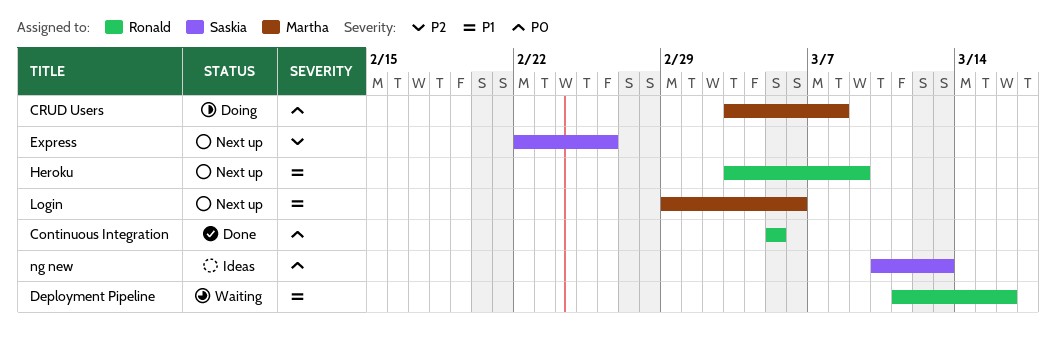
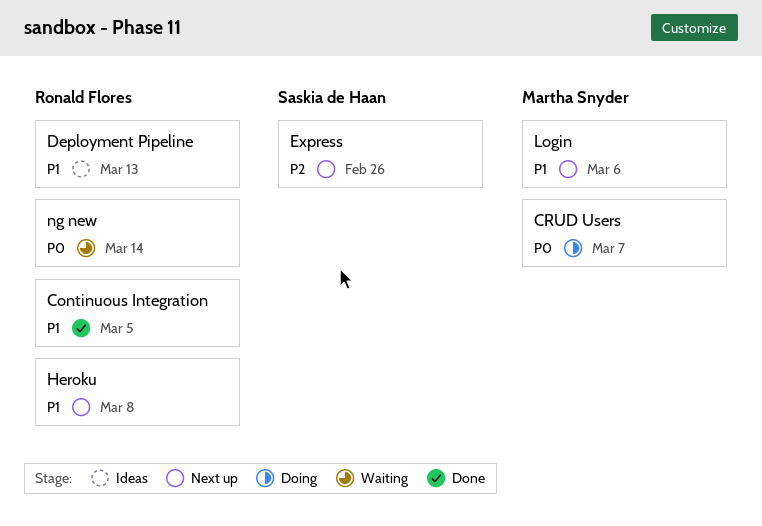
Continuous Integration, priority: P0 -> P1
CRUD Users, due: Mar 8 -> Mar 7
Deployment Pipeline, status: Waiting -> Ideas
Deployment Pipeline, due: Mar 16 -> Mar 13
Heroku, due: Mar 9 -> Mar 8
ng new, status: Ideas -> Waiting
ng new, owner: Saskia de Haan -> Ronald Flores
ng new, due: Mar 13 -> Mar 14

